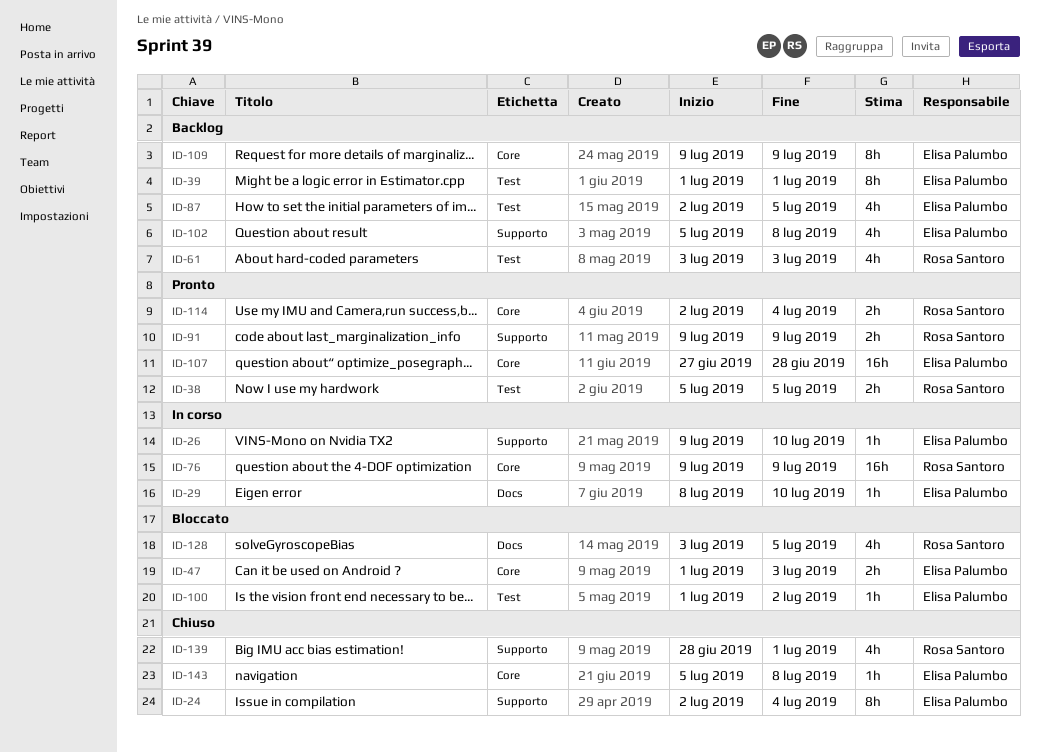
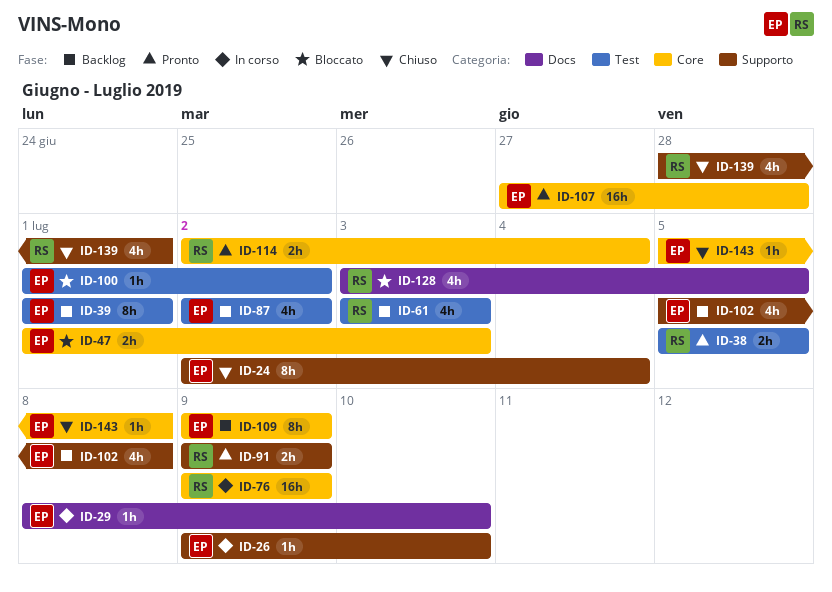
ID-87, due: Jul 5 -> Jul 2

